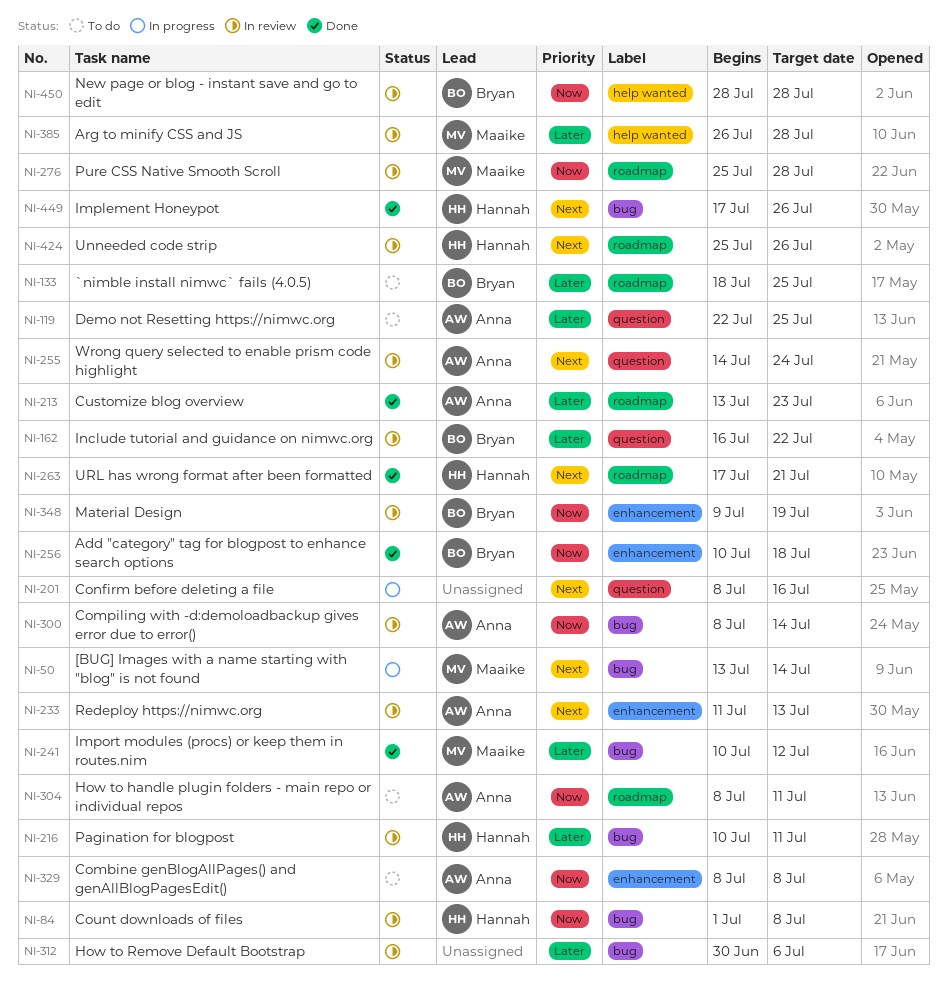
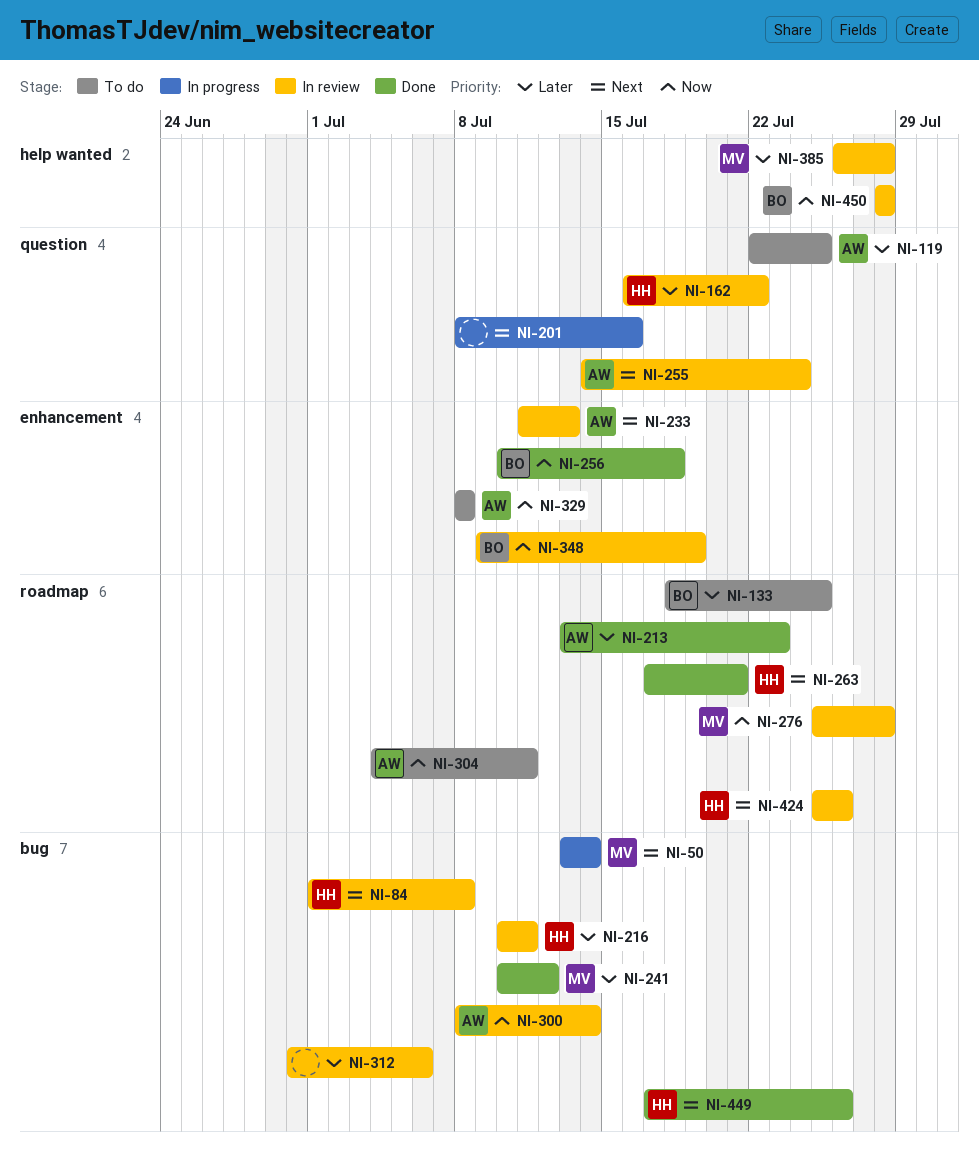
NI-84, priority: Now -> Next
NI-162, owner: Bryan -> Hannah
NI-304, start: Jul 8 -> Jul 4

